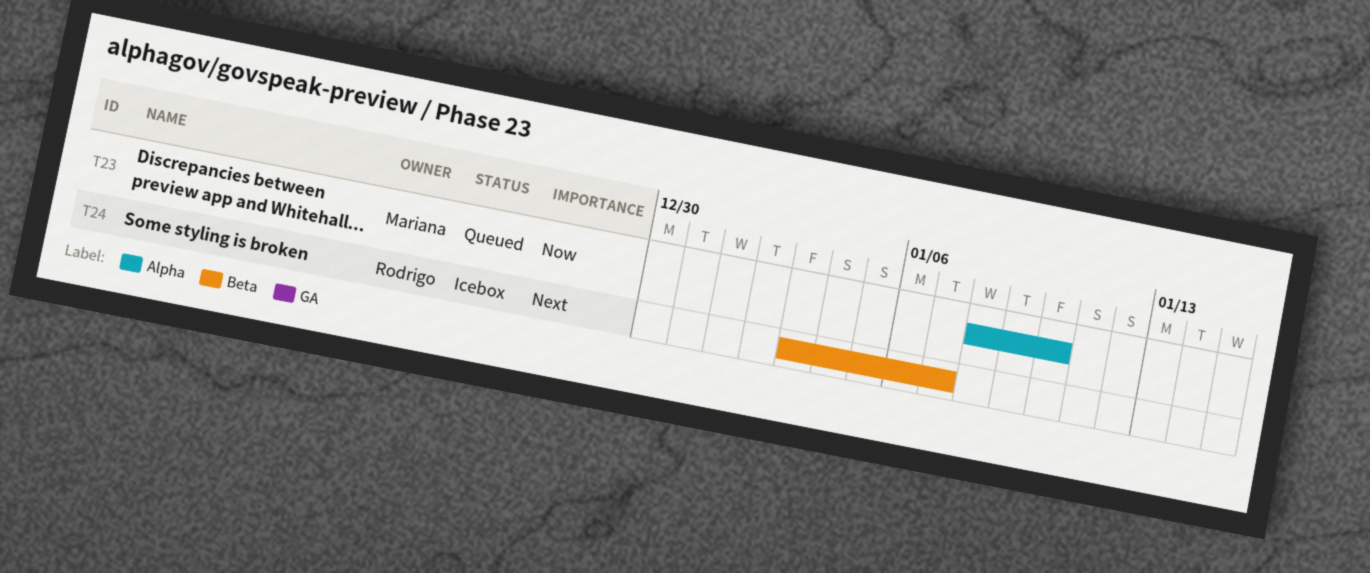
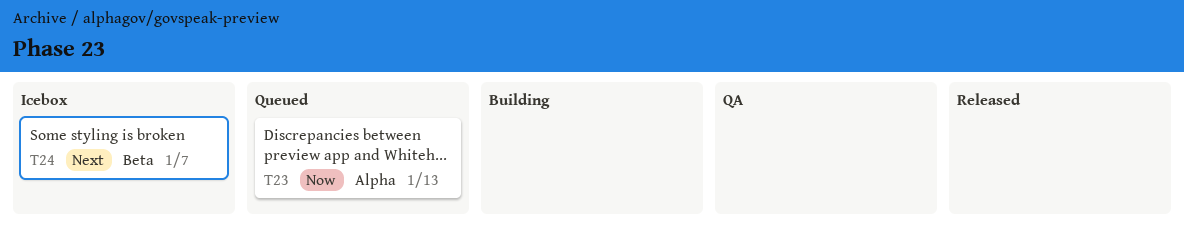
T23, due: Jan 10 -> Jan 13

